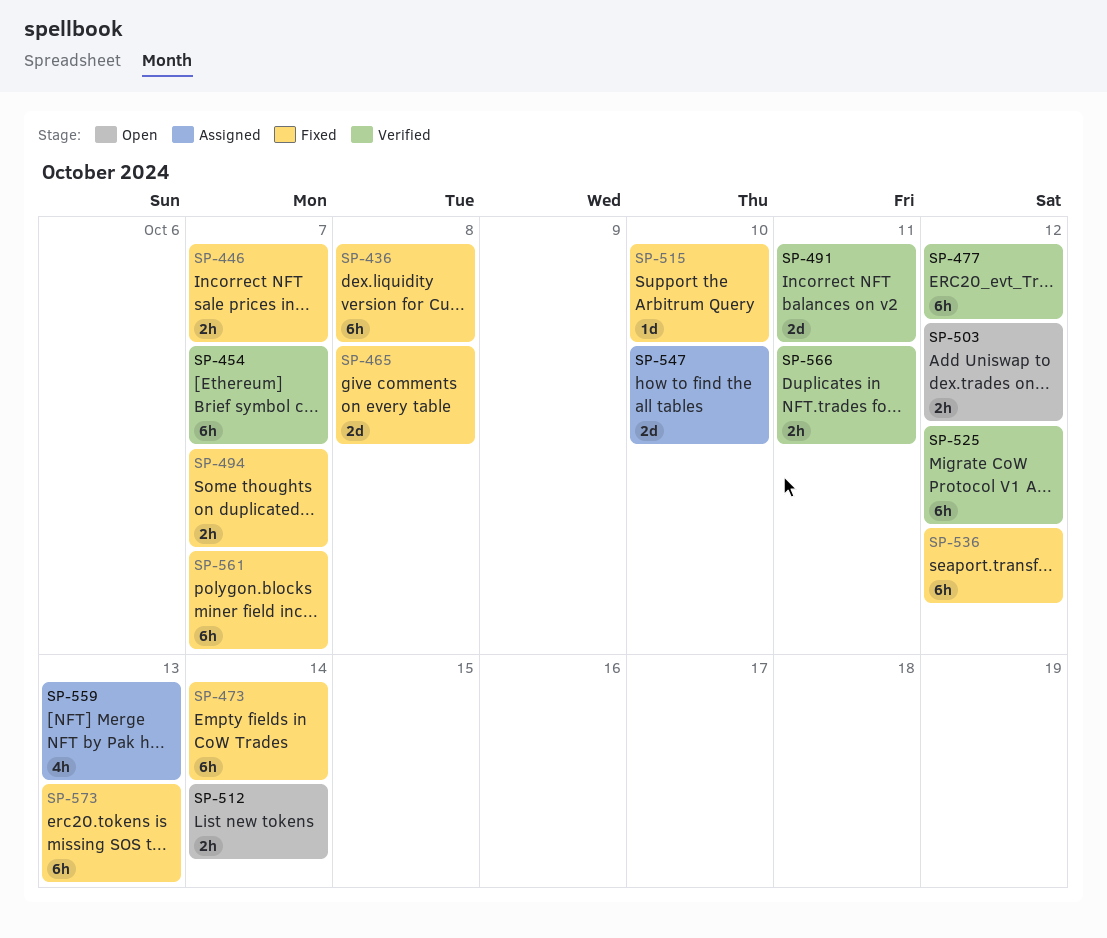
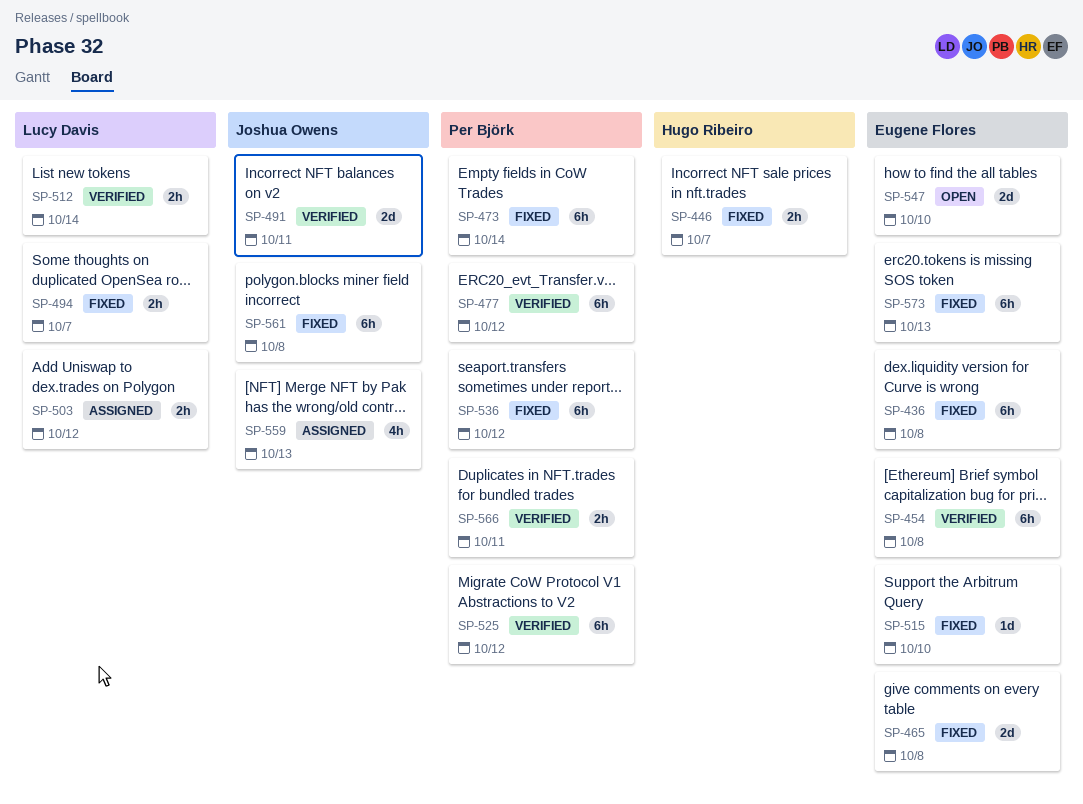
SP-454, due: Oct 7 -> Oct 8
SP-503, status: Open -> Assigned
SP-512, status: Open -> Verified
SP-547, status: Assigned -> Open
SP-561, due: Oct 7 -> Oct 8

